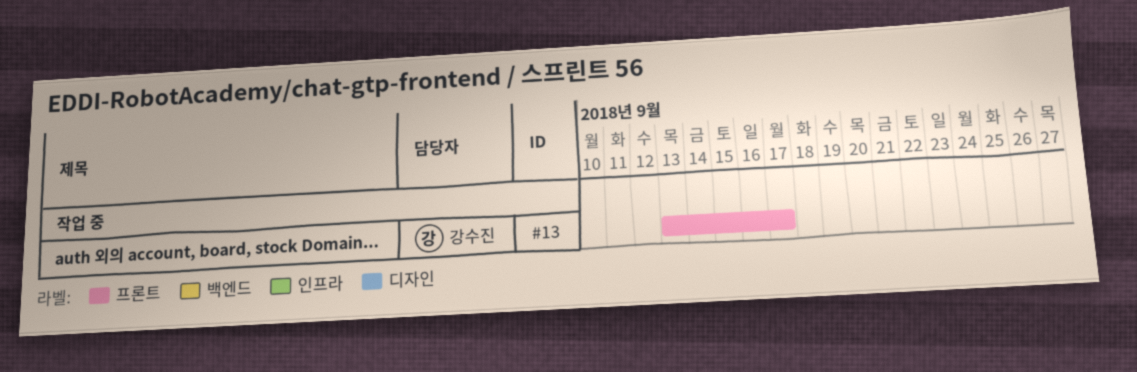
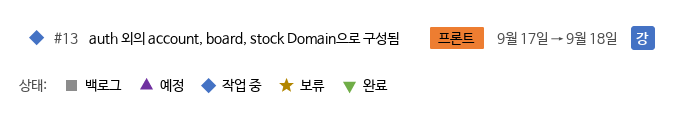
#13, start: Sep 13 -> Sep 17
#13, due: Sep 17 -> Sep 18

